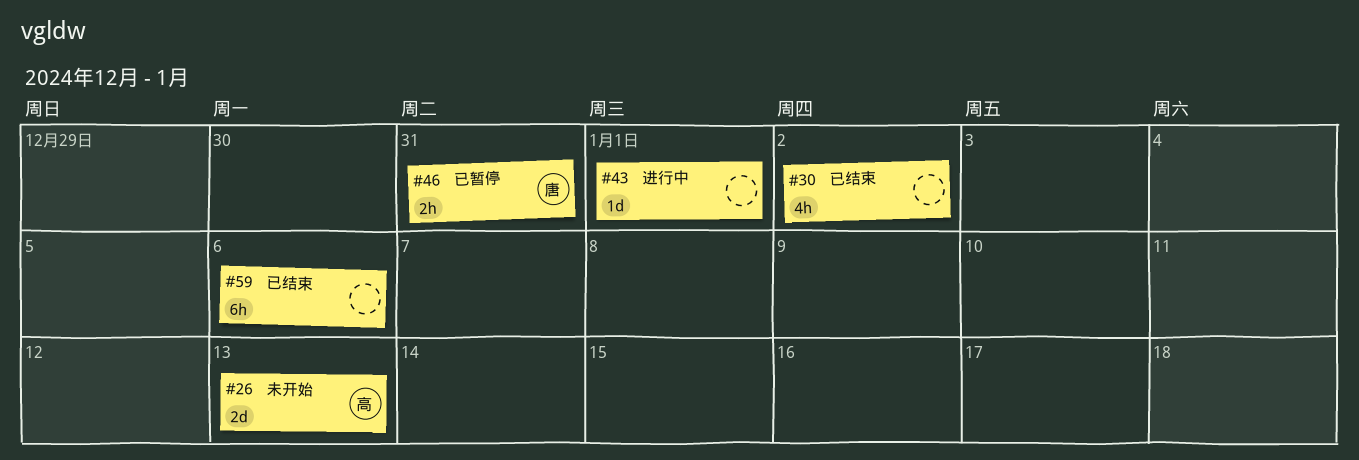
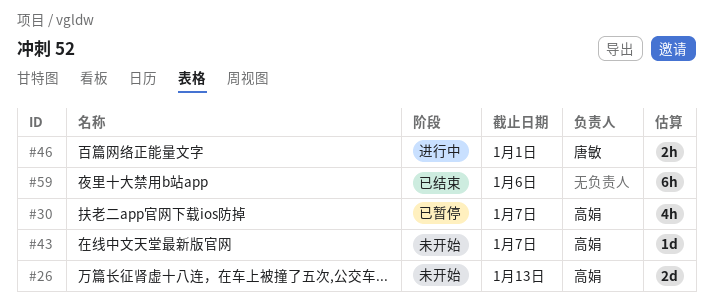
#30, status: 已结束 -> 已暂停
#30, owner: none -> 高娟
#30, due: Jan 2 -> Jan 7
#43, status: 进行中 -> 未开始
#43, owner: none -> 高娟
#43, due: Jan 1 -> Jan 7
#46, status: 已暂停 -> 进行中
#46, due: Dec 31 -> Jan 1

